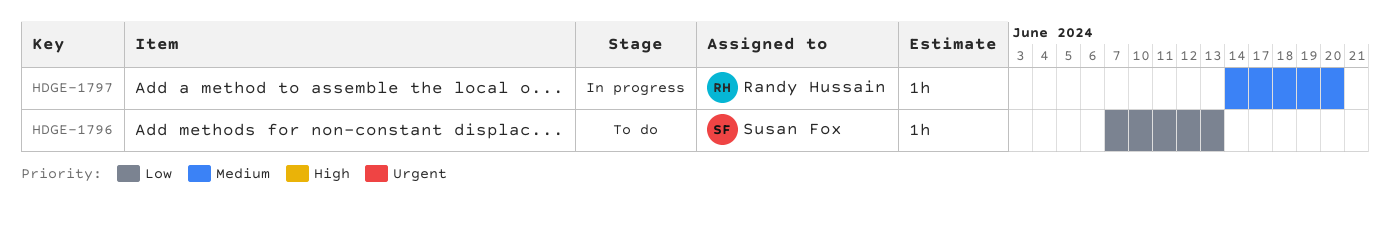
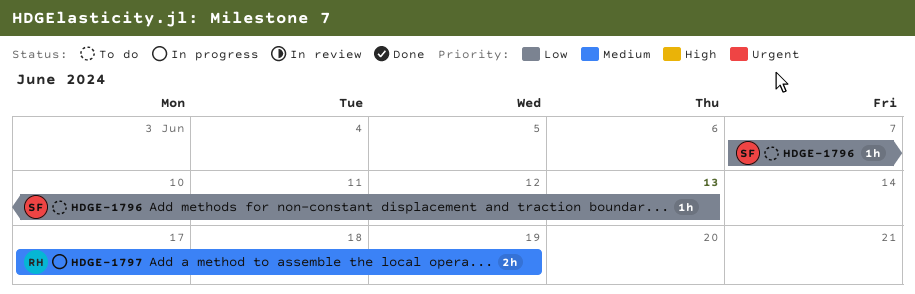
HDGE-1797, estimate: 1h -> 2h
HDGE-1797, start: Jun 14 -> Jun 17
HDGE-1797, due: Jun 20 -> Jun 19

